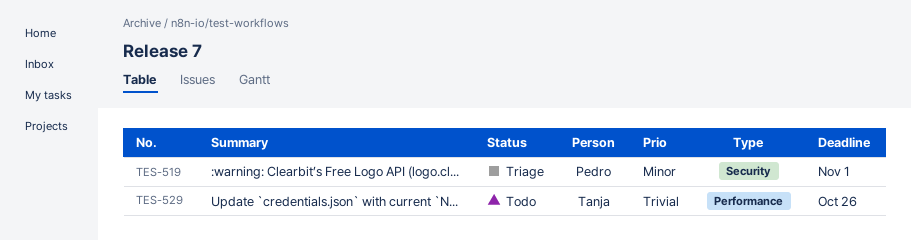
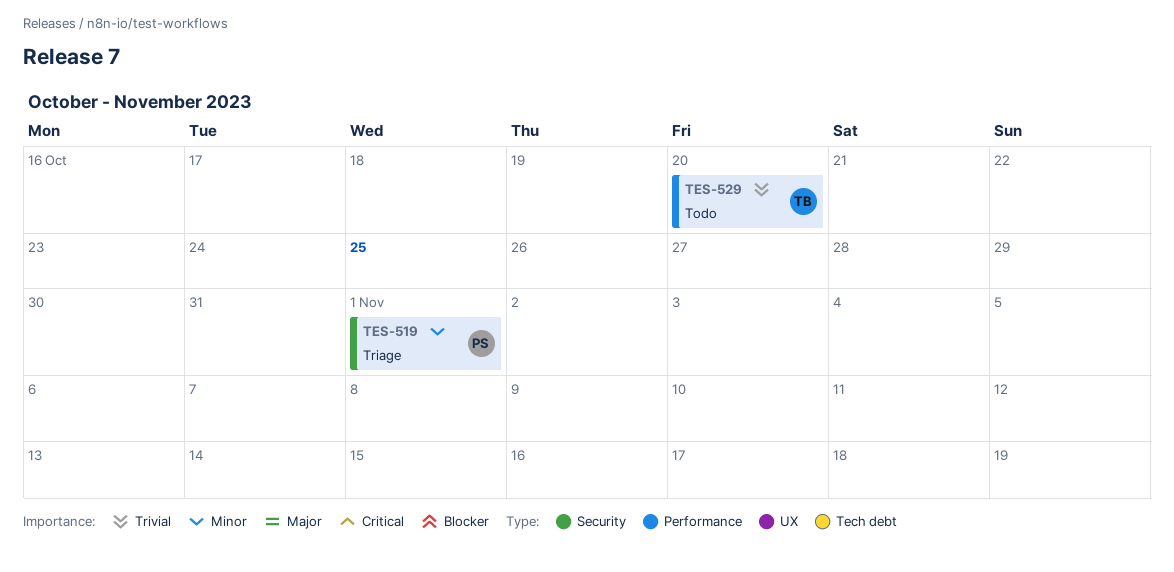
TES-529, due: Oct 26 -> Oct 20

